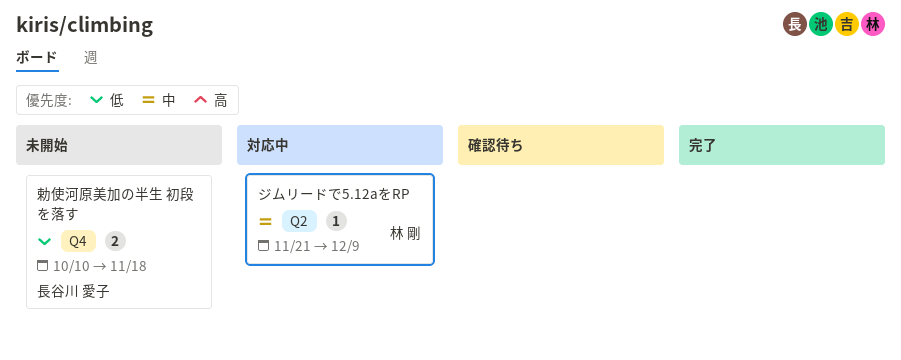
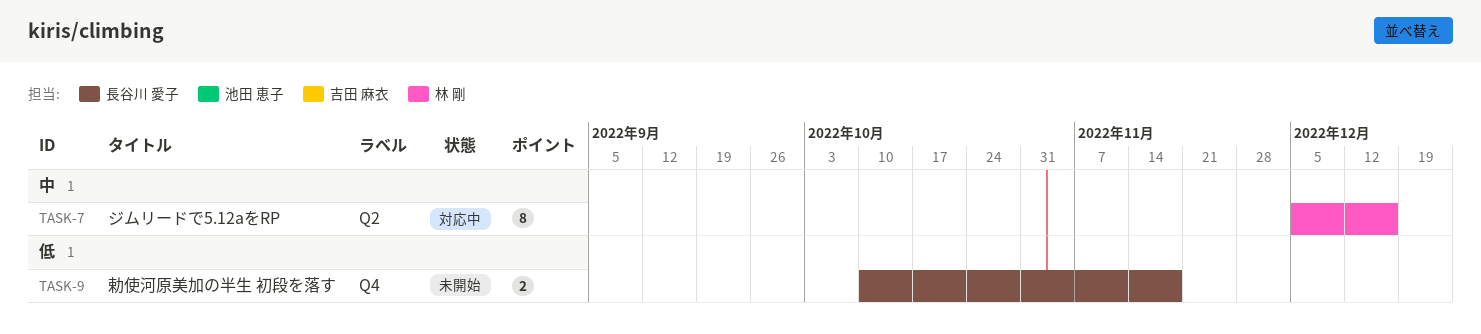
ジムリードで5.12aをRP, estimate: 1 -> 8
ジムリードで5.12aをRP, start: Nov 21 -> Dec 5
ジムリードで5.12aをRP, due: Dec 9 -> Dec 16

